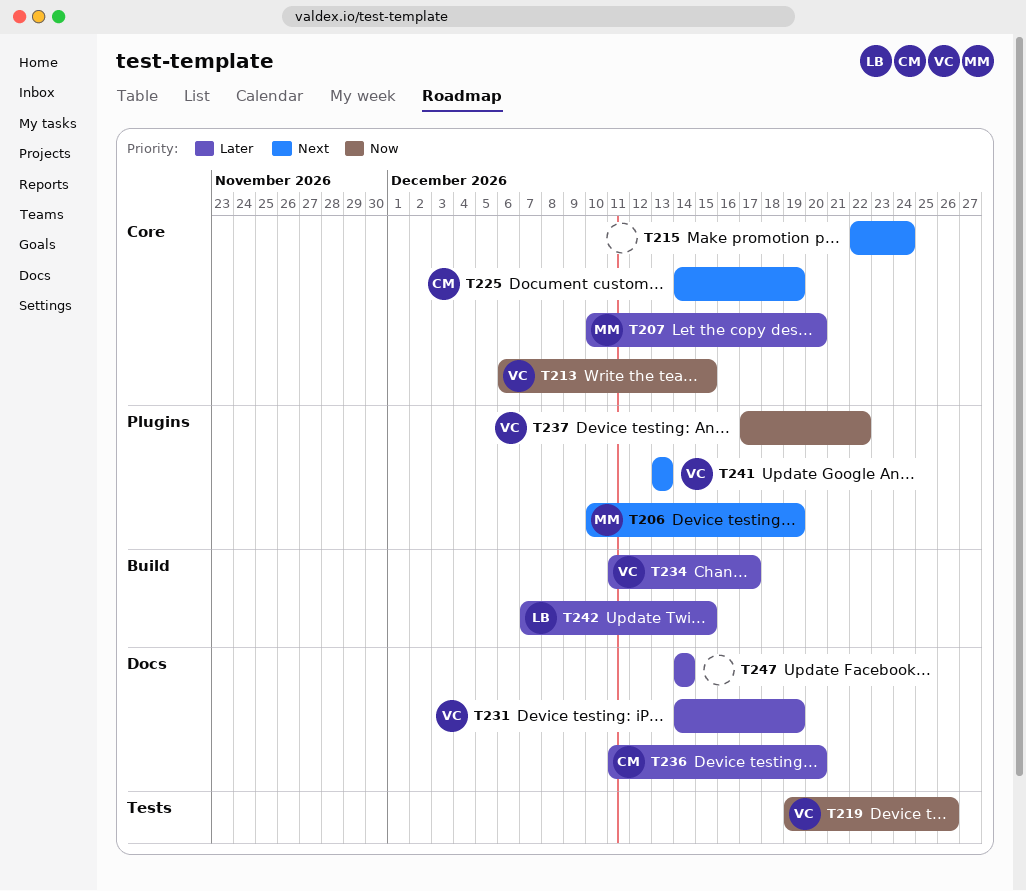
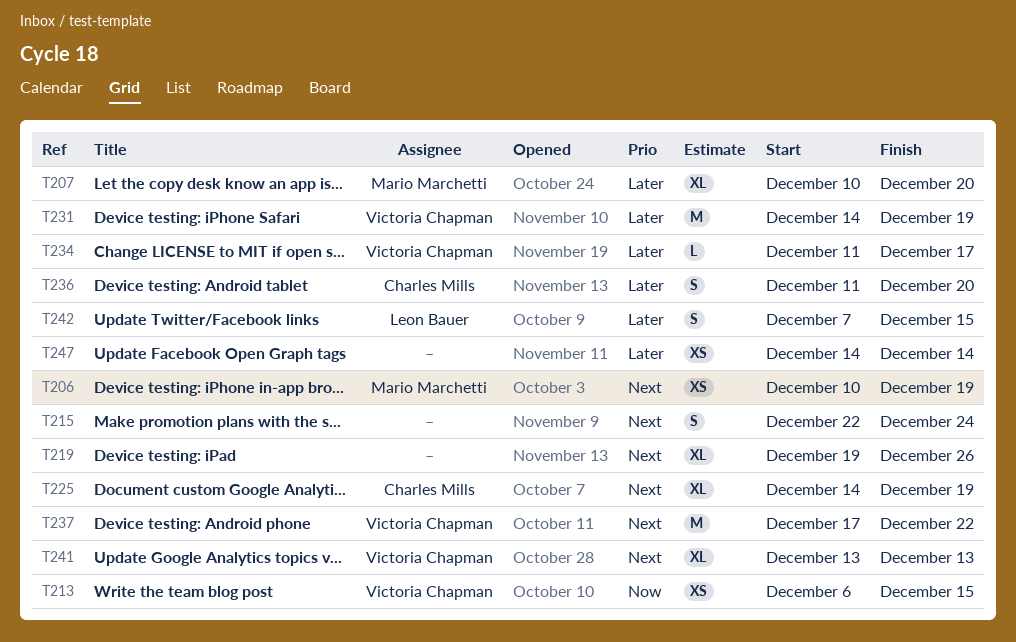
T219, owner: Victoria Chapman -> none
T219, priority: Now -> Next
T237, priority: Now -> Next

